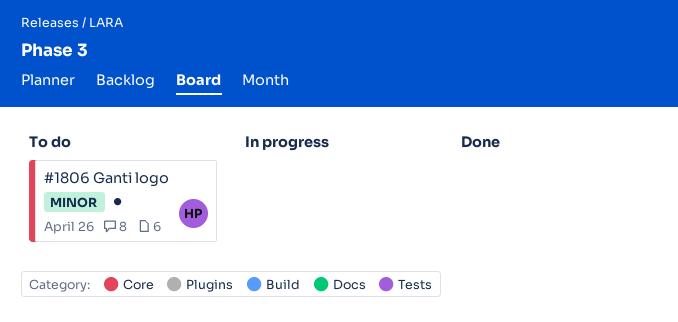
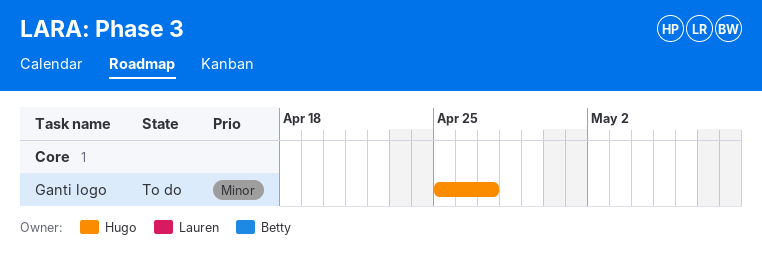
Ganti logo, due: Apr 26 -> Apr 27

